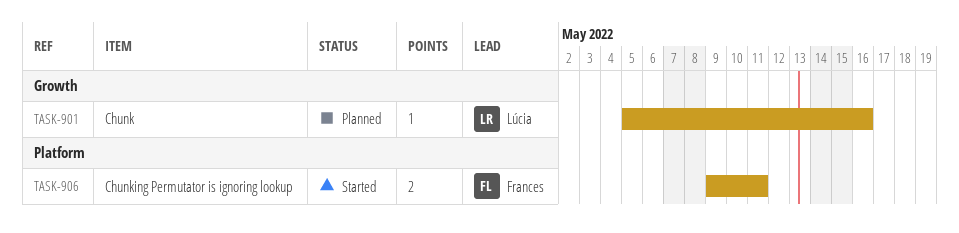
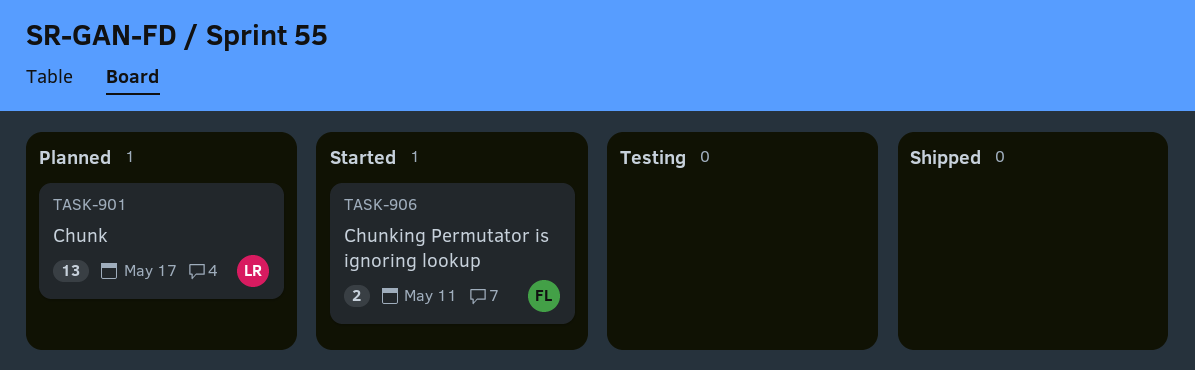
TASK-901, estimate: 1 -> 13
TASK-901, due: May 16 -> May 17

